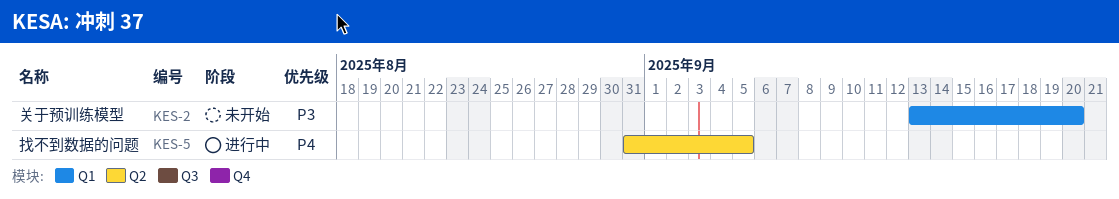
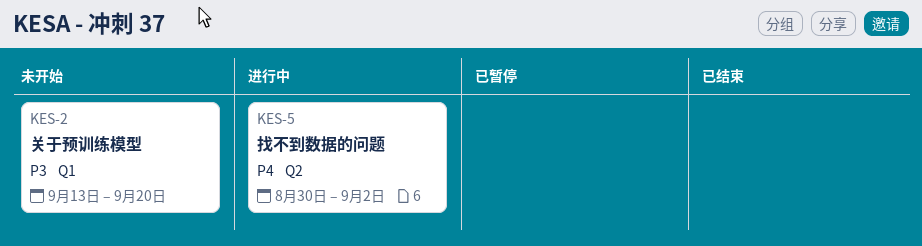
KES-5, start: Aug 31 -> Aug 30
KES-5, due: Sep 5 -> Sep 2

